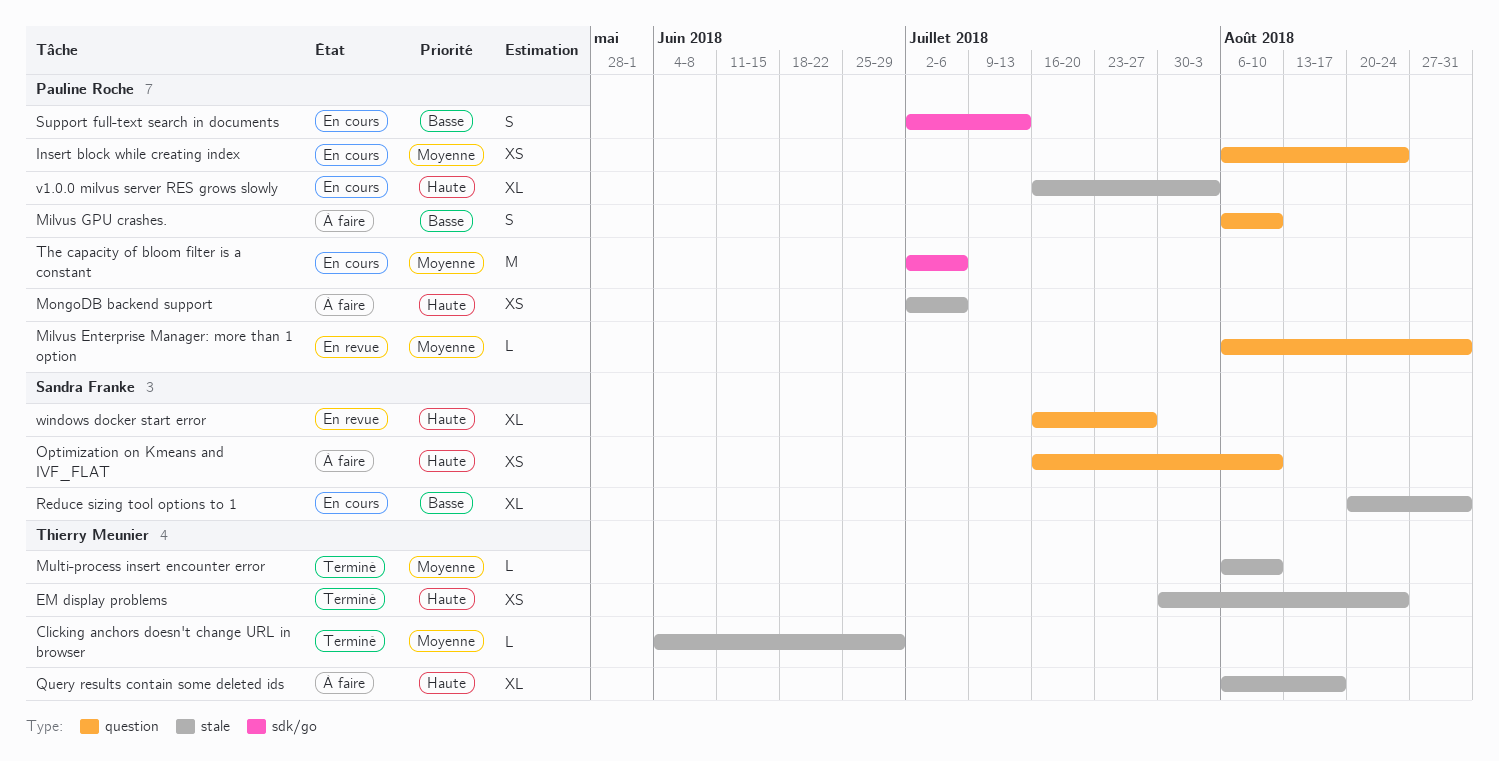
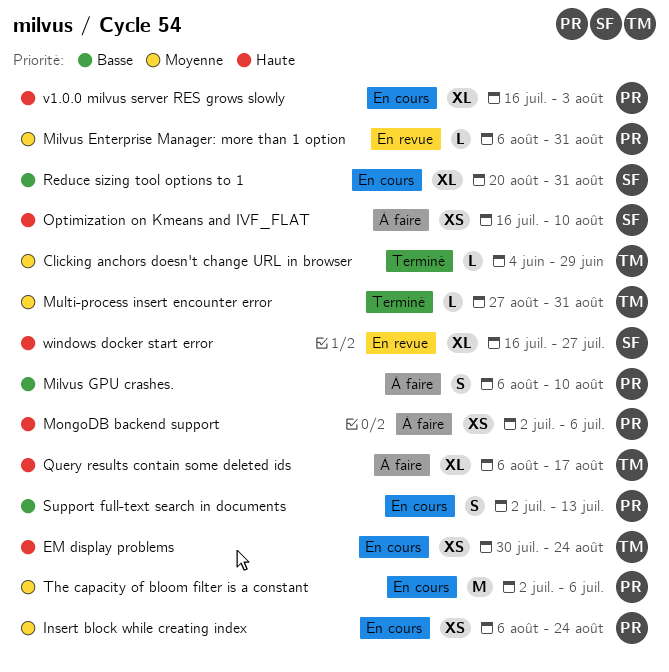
EM display problems, status: Terminé -> En cours
Multi-process insert encounter error, start: Aug 6 -> Aug 27
Multi-process insert encounter error, due: Aug 10 -> Aug 31

